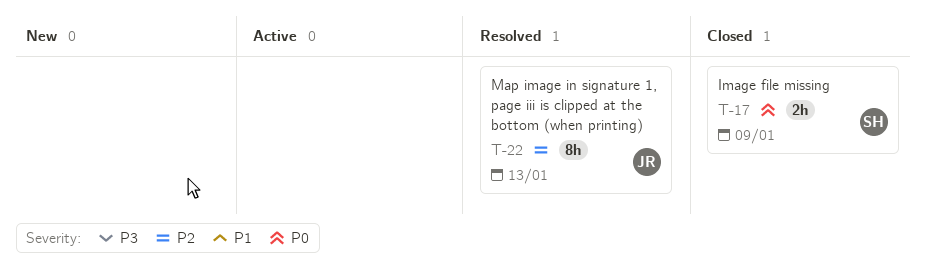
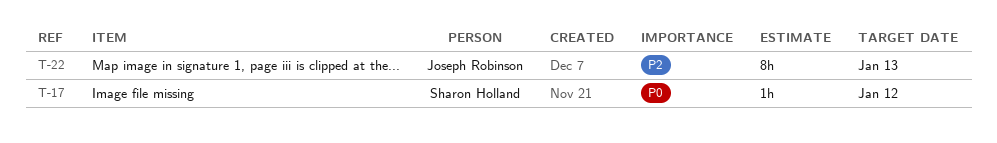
T-17, estimate: 2h -> 1h
T-17, due: Jan 9 -> Jan 12

